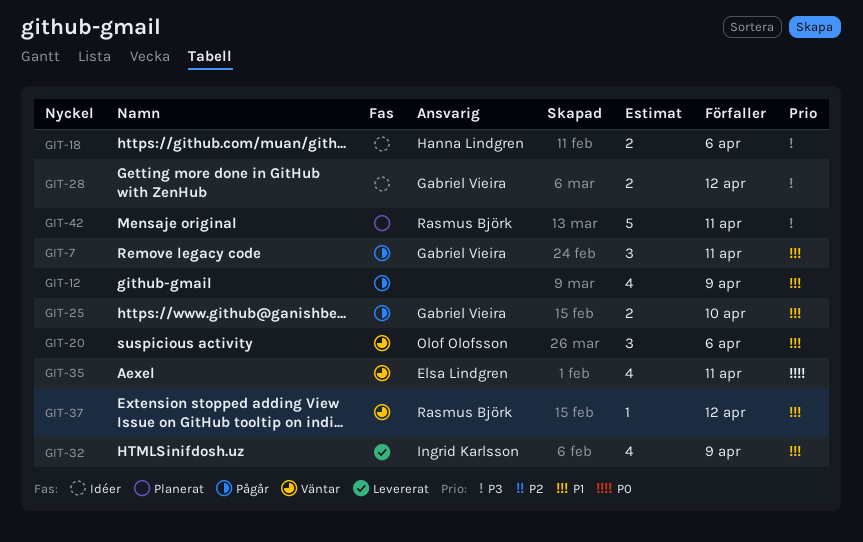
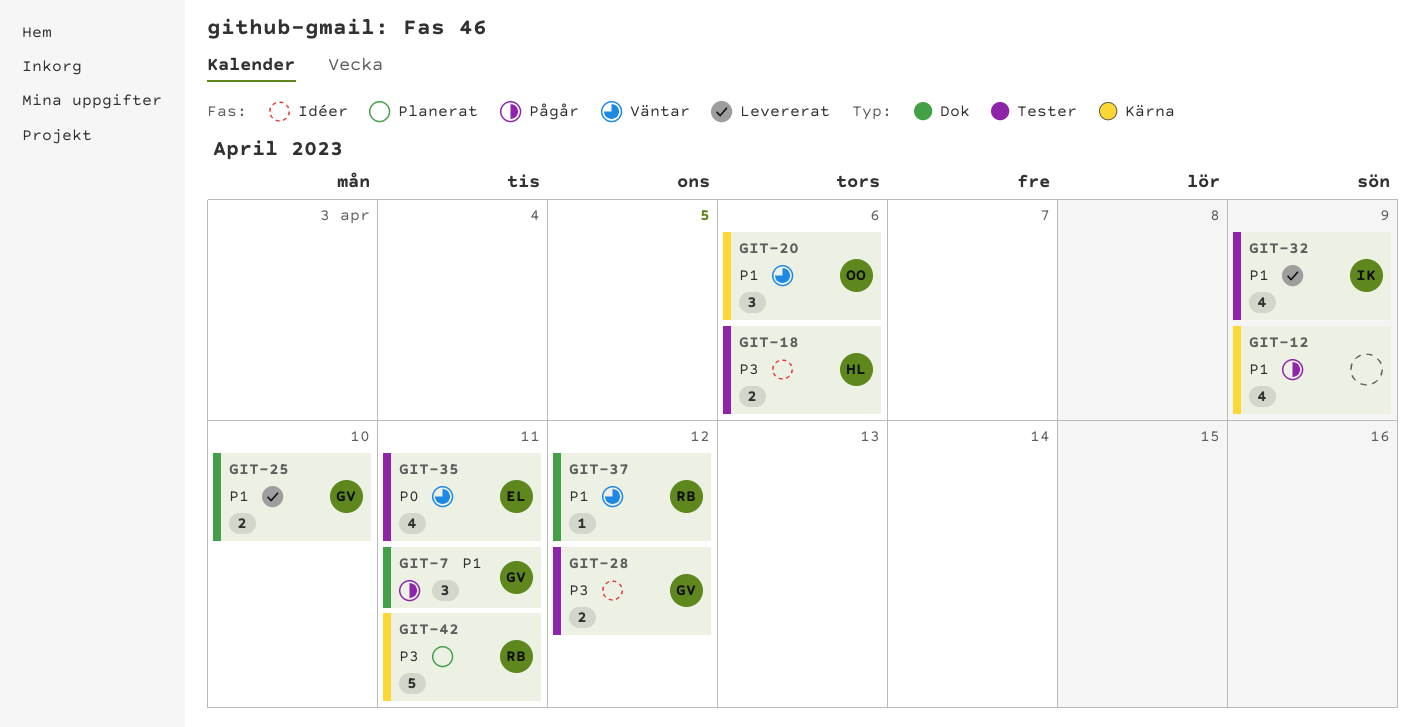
GIT-25, status: Pågår -> Levererat

